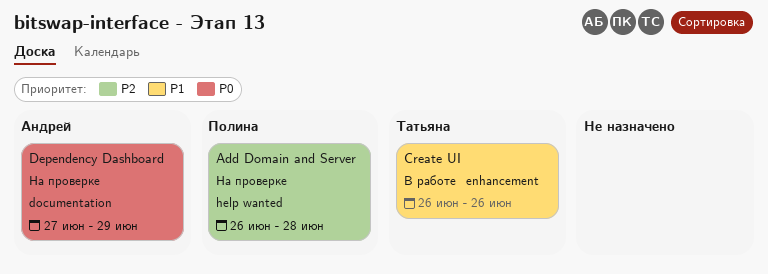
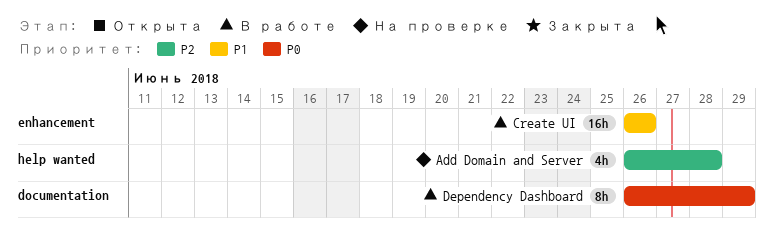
Dependency Dashboard, status: На проверке -> В работе
Dependency Dashboard, start: Jun 27 -> Jun 26

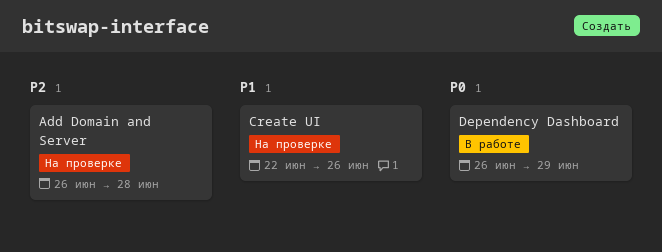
Create UI, status: В работе -> На проверке
Create UI, start: Jun 26 -> Jun 22

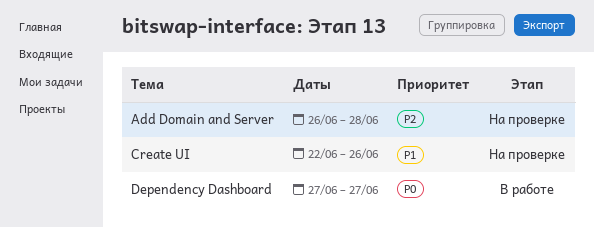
Dependency Dashboard, start: Jun 26 -> Jun 27
Dependency Dashboard, due: Jun 29 -> Jun 27

